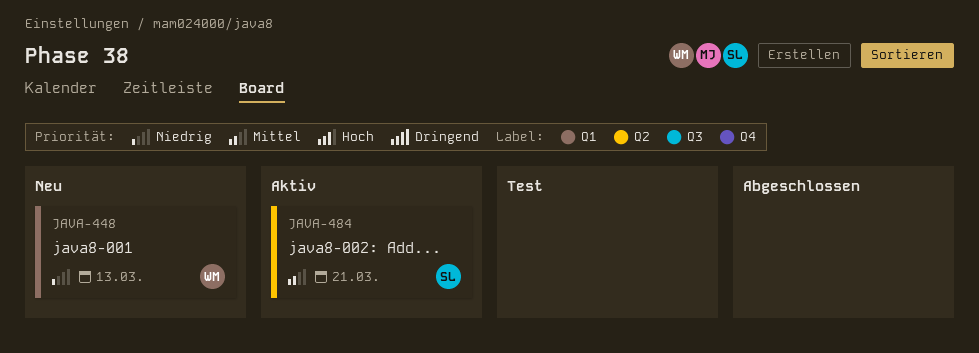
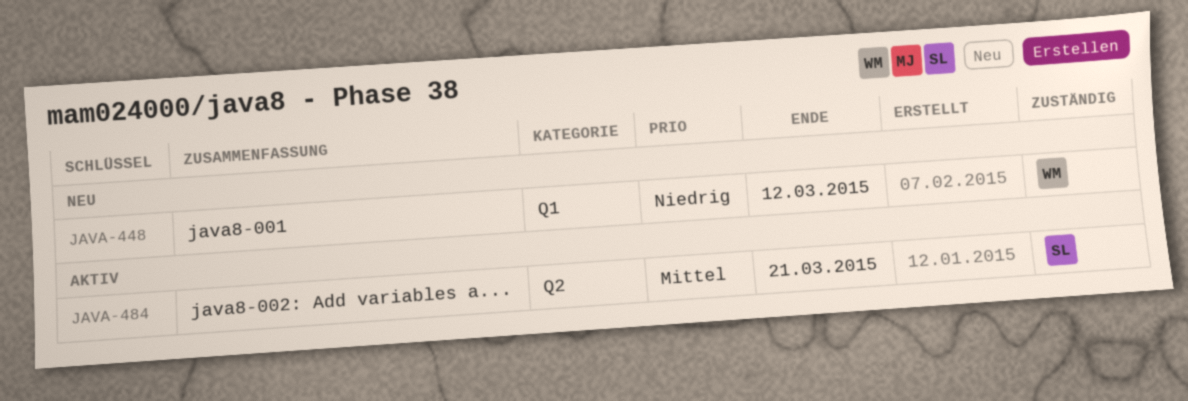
JAVA-448, due: Mar 13 -> Mar 12

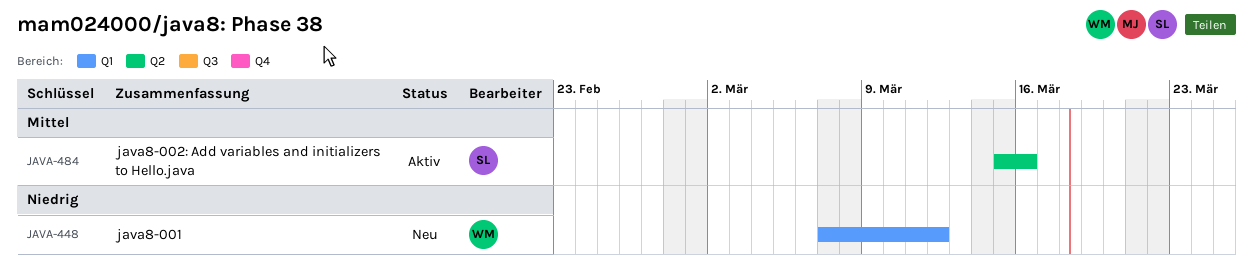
JAVA-484, due: Mar 21 -> Mar 16

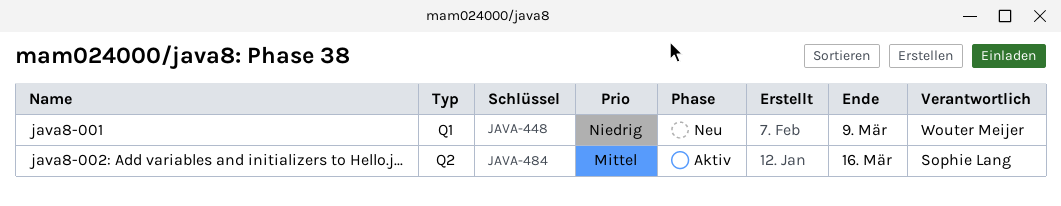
JAVA-448, due: Mar 12 -> Mar 9

